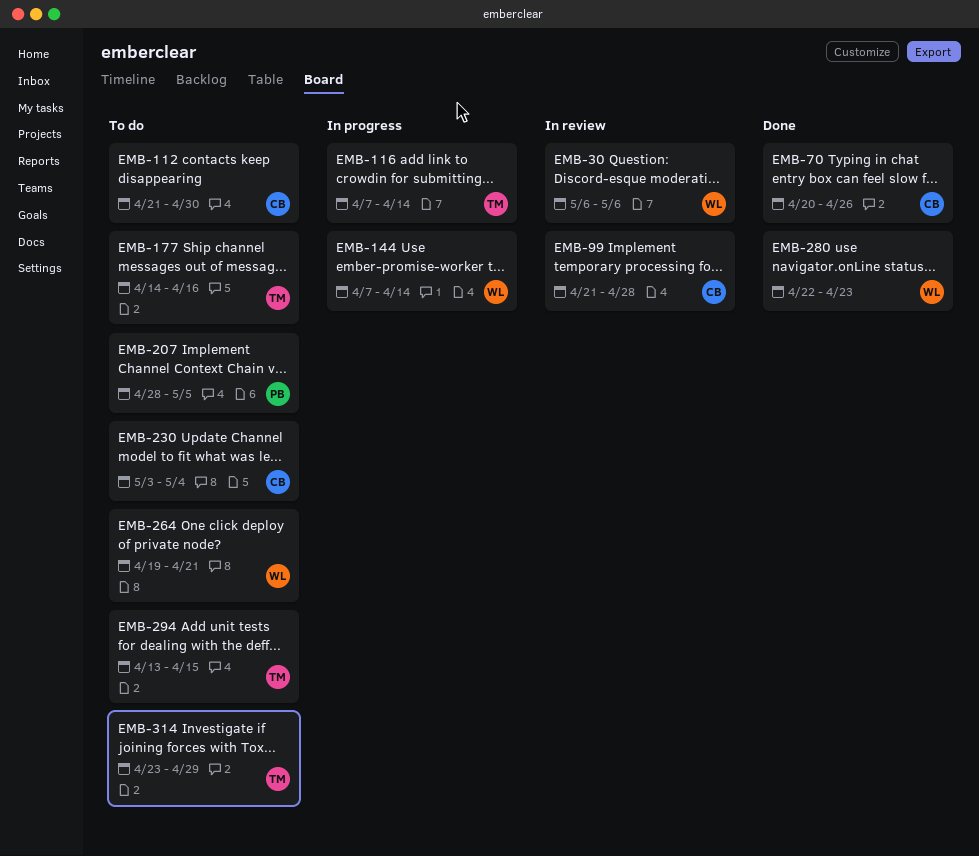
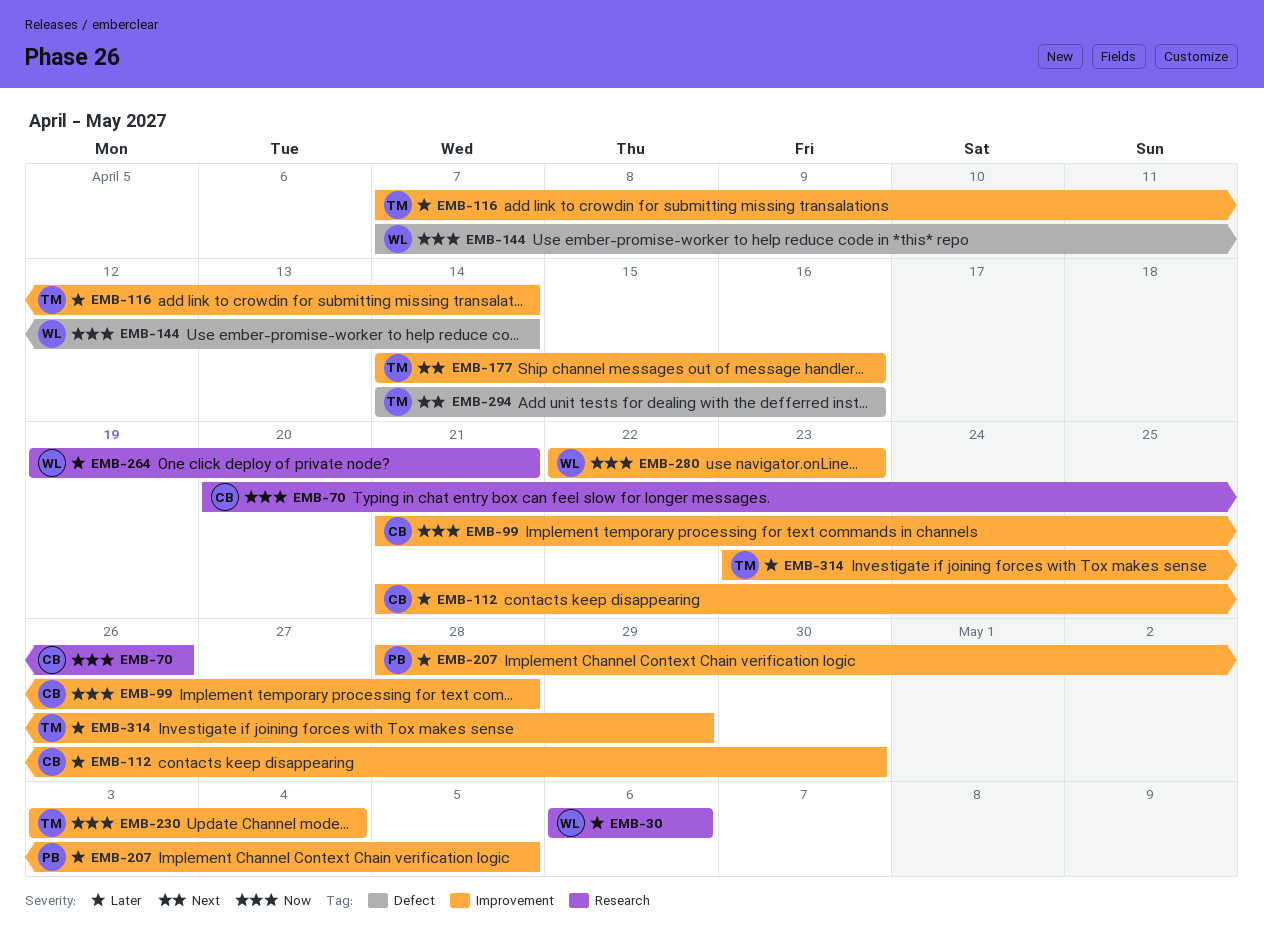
EMB-230, owner: CB -> TM
EMB-294, start: Apr 13 -> Apr 14
EMB-294, due: Apr 15 -> Apr 16

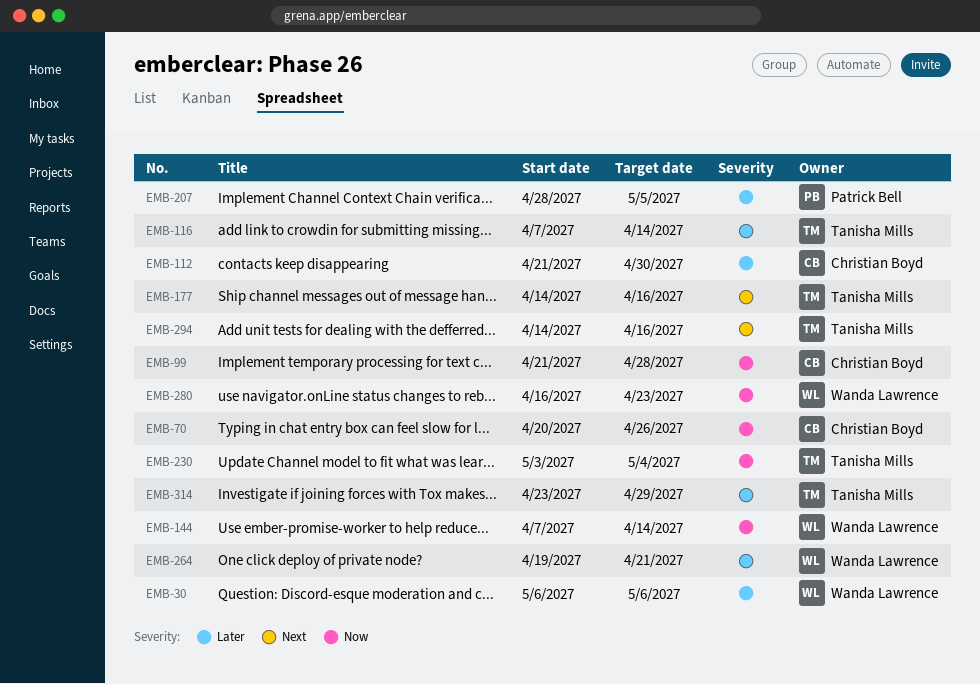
EMB-280, start: Apr 22 -> Apr 16

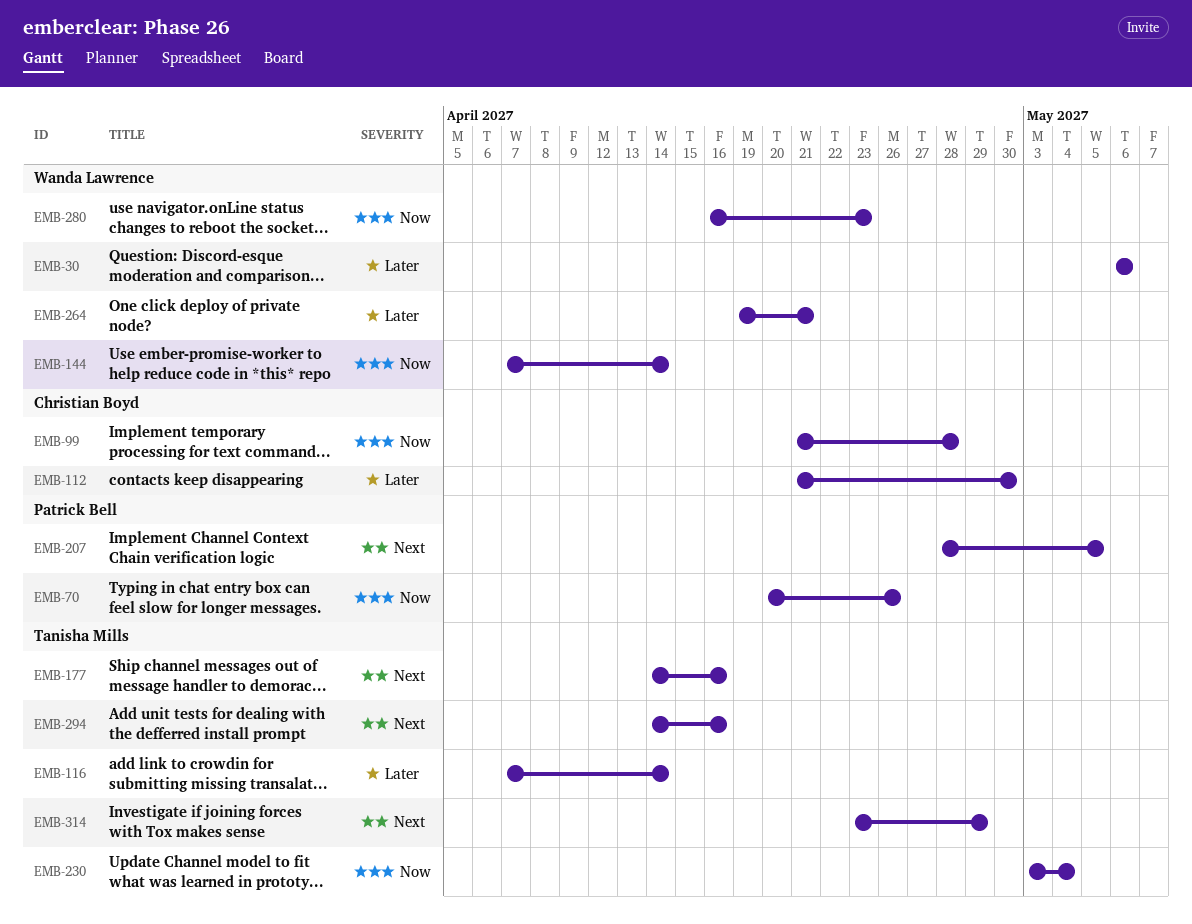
EMB-70, owner: Christian Boyd -> Patrick Bell
EMB-207, priority: Later -> Next
EMB-314, priority: Later -> Next

